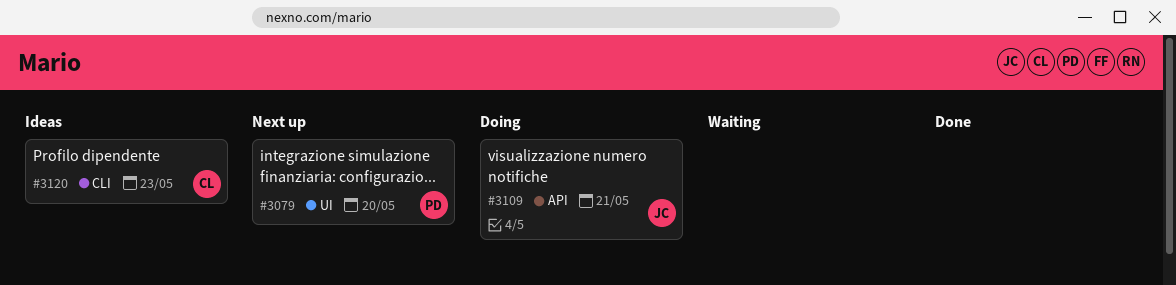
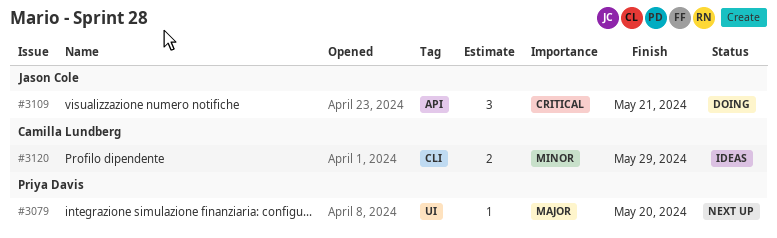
#3120, due: May 23 -> May 29

